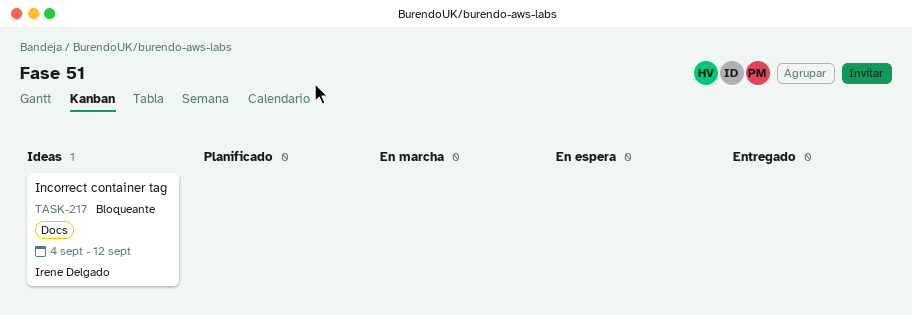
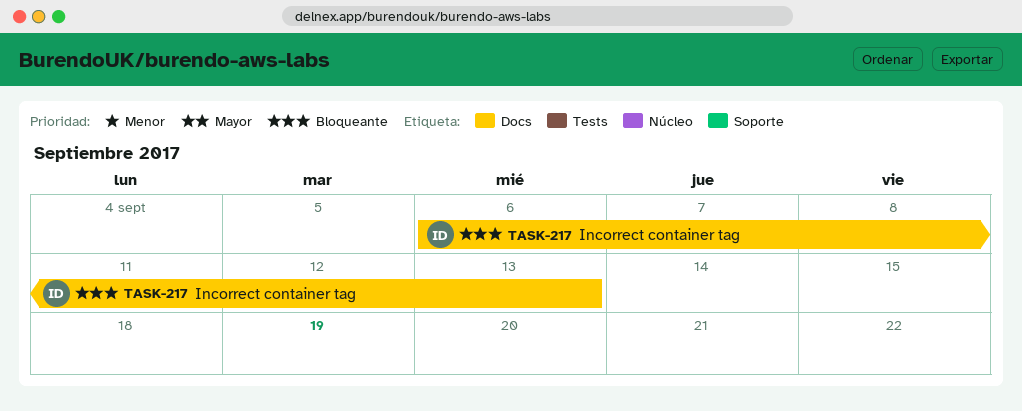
TASK-217, start: Sep 4 -> Sep 6
TASK-217, due: Sep 12 -> Sep 13

